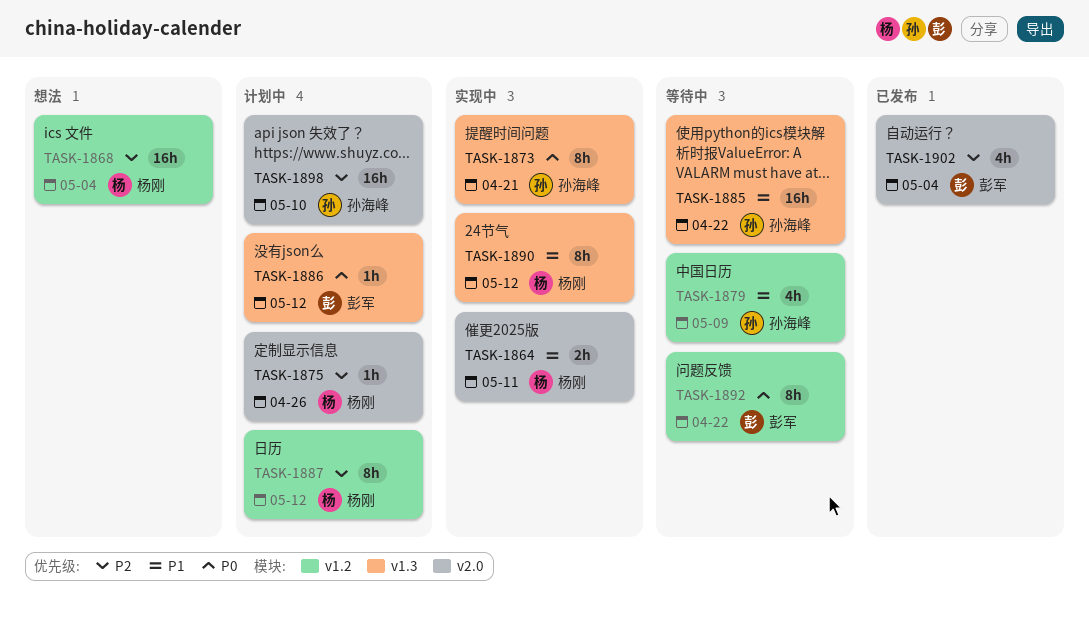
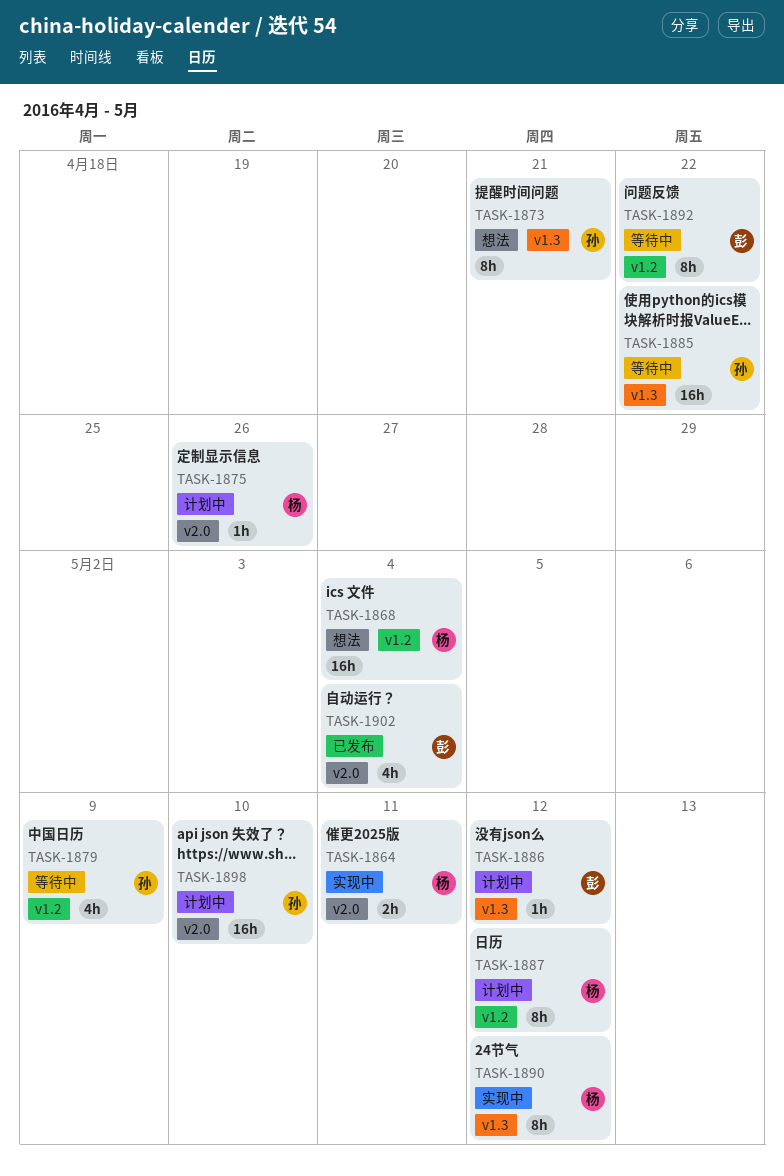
TASK-1873, status: 实现中 -> 想法

